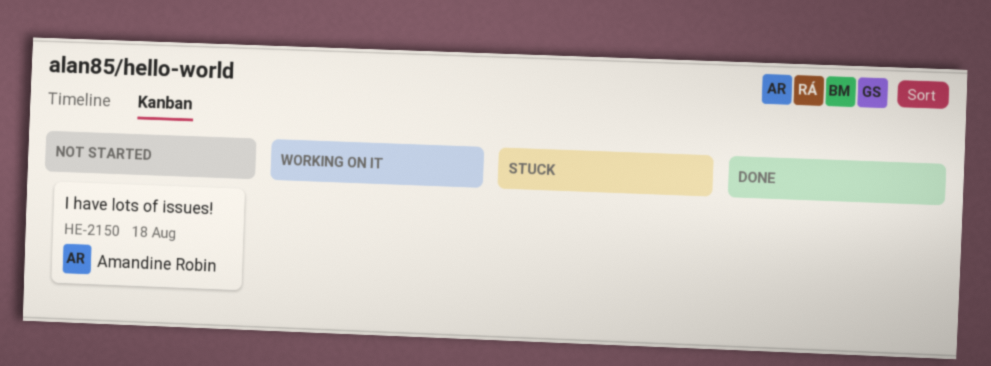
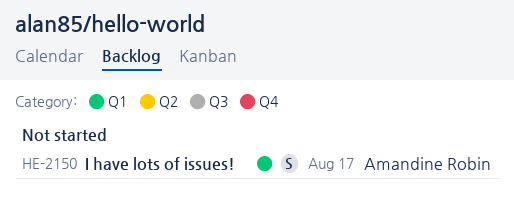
HE-2150, due: Aug 18 -> Aug 17

